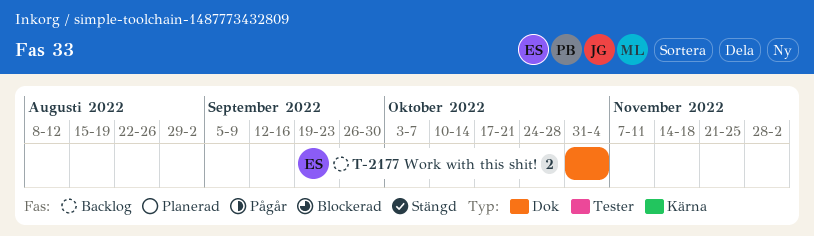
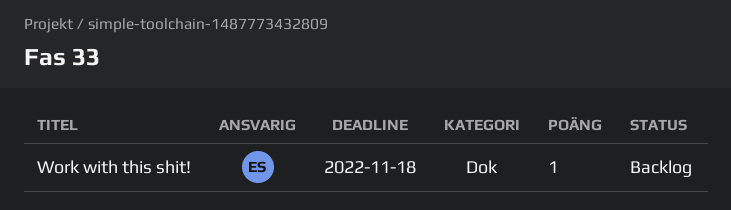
Work with this shit!, estimate: 2 -> 1
Work with this shit!, due: Nov 4 -> Nov 18

